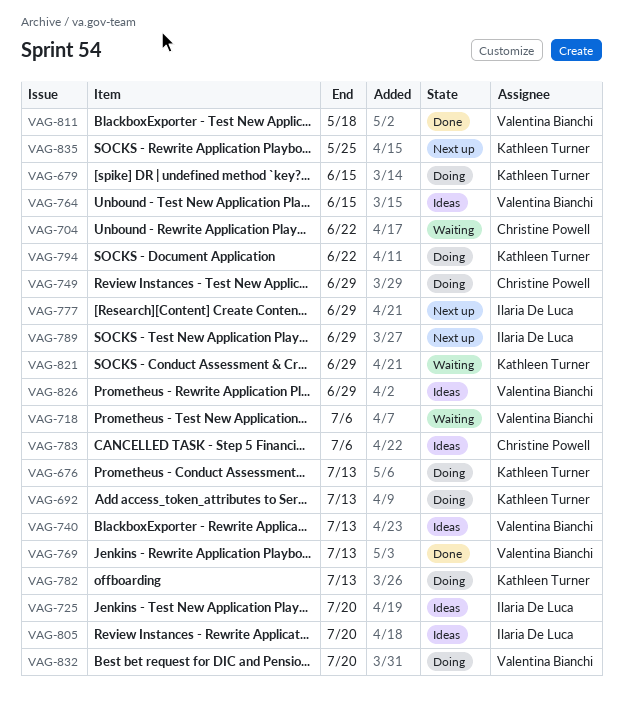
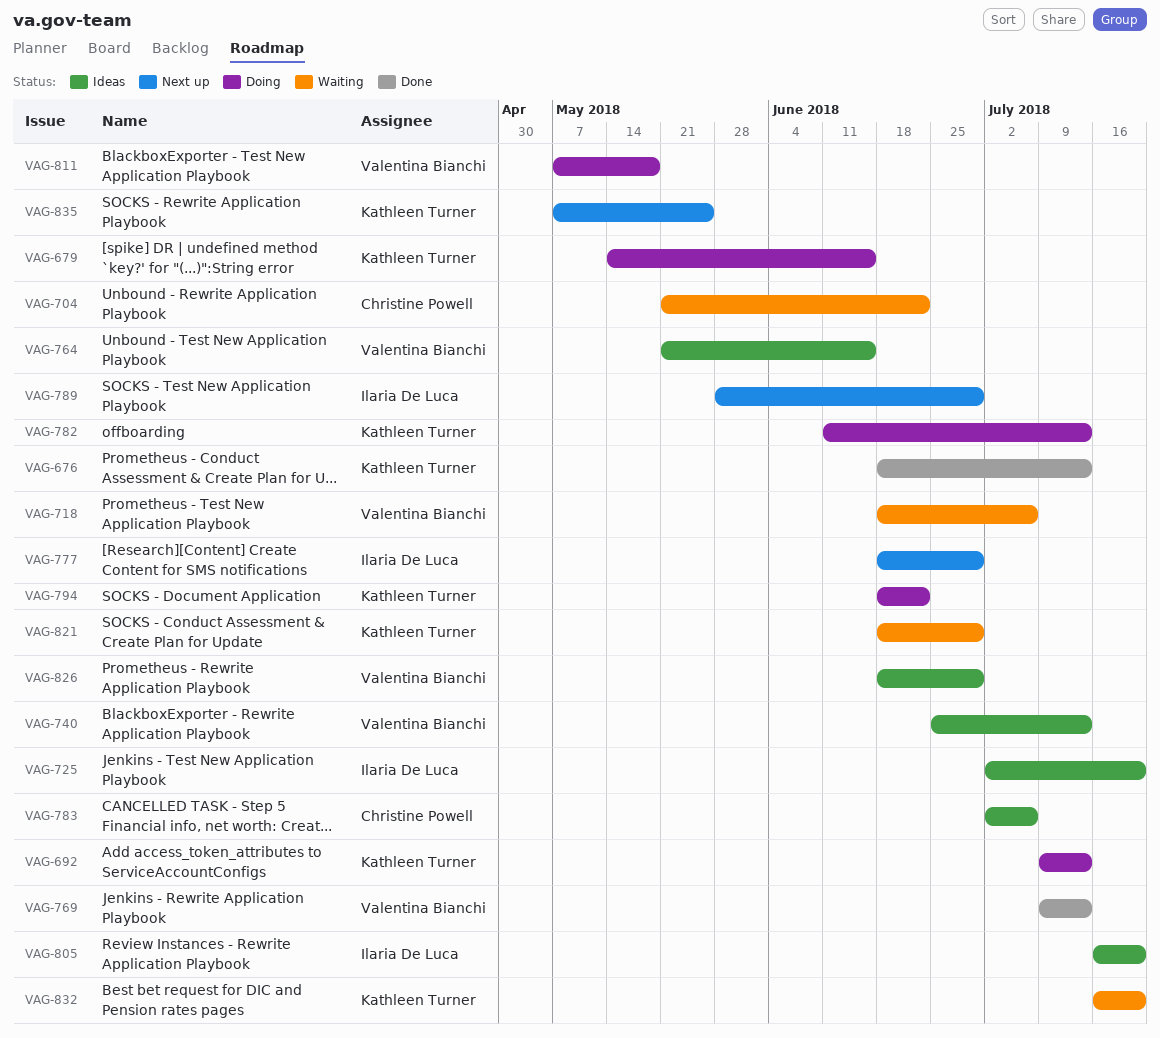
VAG-676, status: Doing -> Done
VAG-749: present -> none
VAG-811, status: Done -> Doing
VAG-832, status: Doing -> Waiting
VAG-832, owner: Valentina Bianchi -> Kathleen Turner

